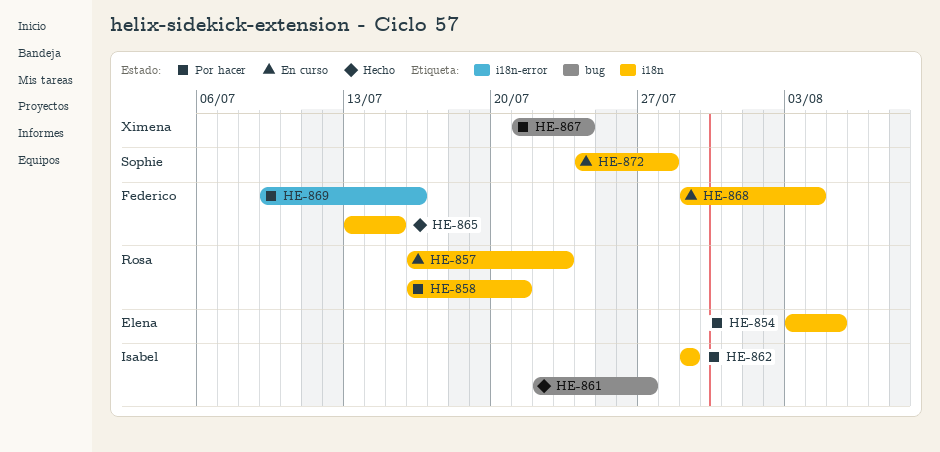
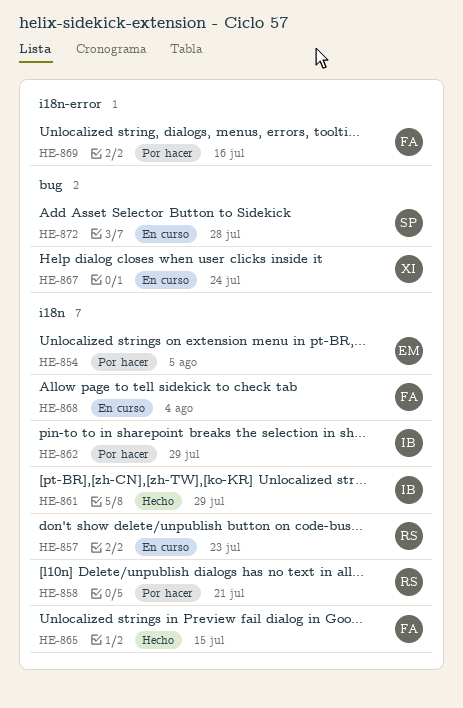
HE-861, label: bug -> i18n
HE-861, due: Jul 27 -> Jul 29
HE-867, status: Por hacer -> En curso
HE-872, label: i18n -> bug

